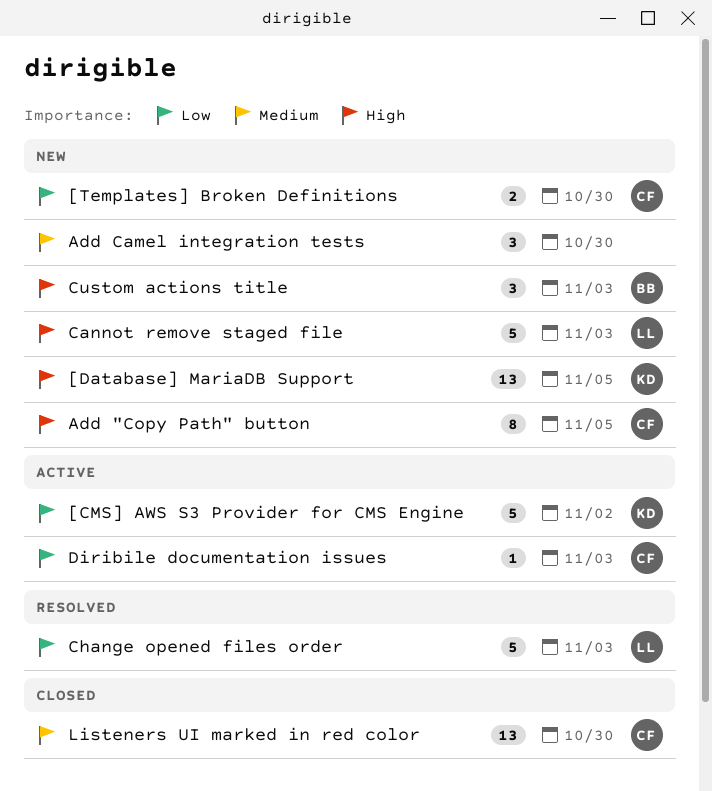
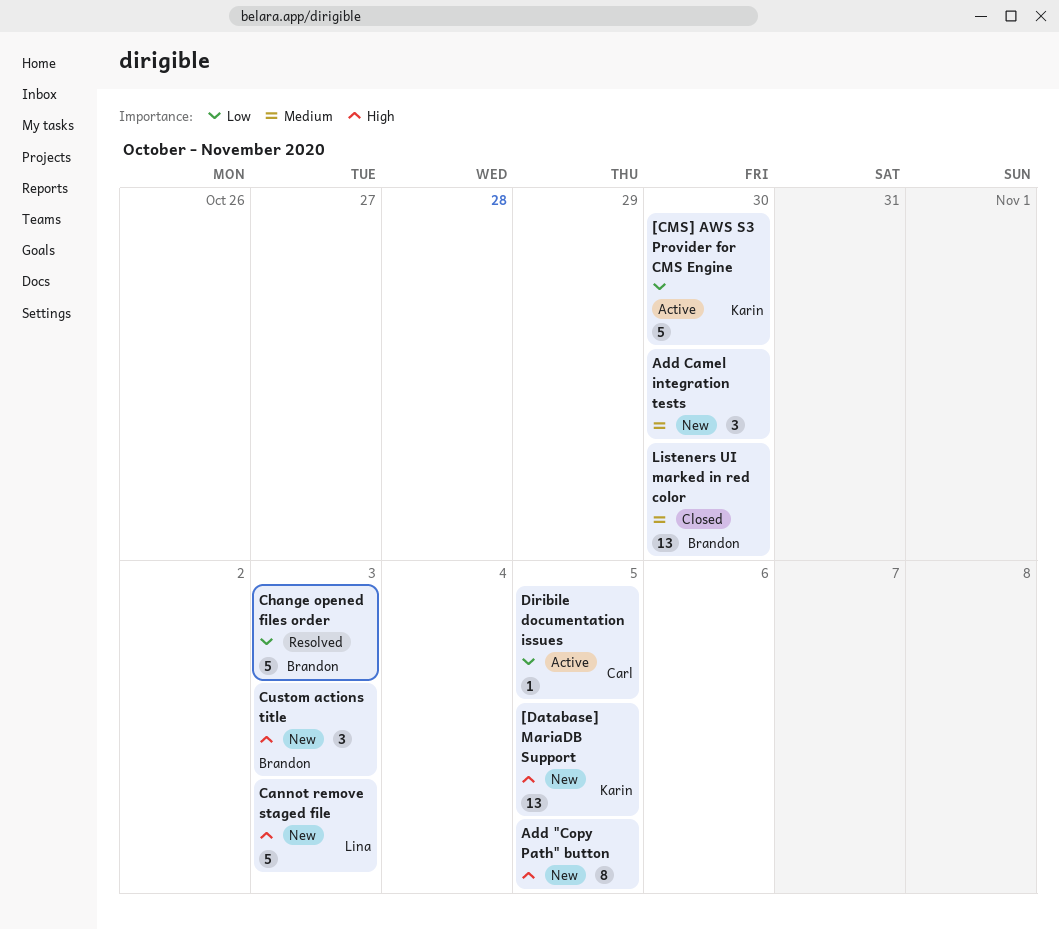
[CMS] AWS S3 Provider for CMS Engine, due: Nov 2 -> Oct 30
[Templates] Broken Definitions: present -> none
Add "Copy Path" button, owner: Carl -> none
Change opened files order, owner: Lina -> Brandon
Diribile documentation issues, due: Nov 3 -> Nov 5
Listeners UI marked in red color, owner: Carl -> Brandon

